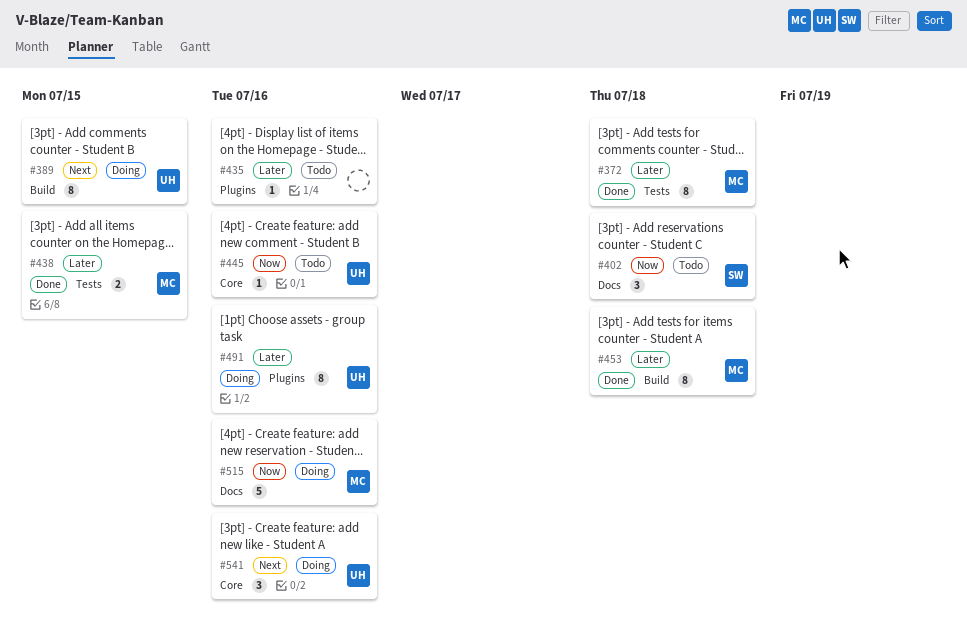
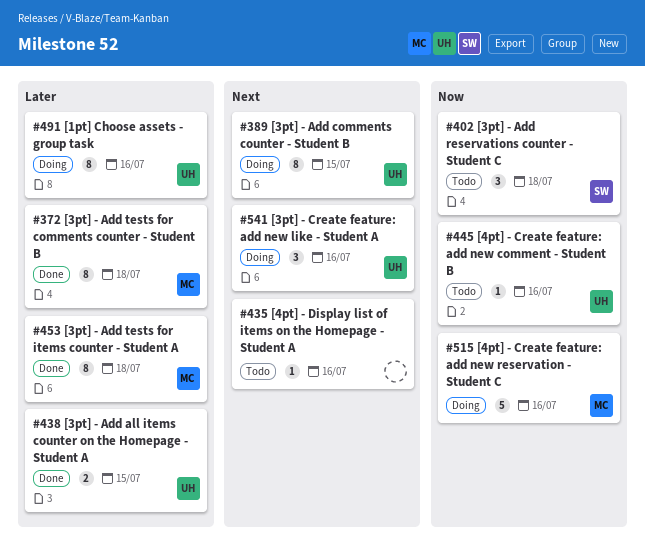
#435, priority: Later -> Next
#438, owner: MC -> UH

